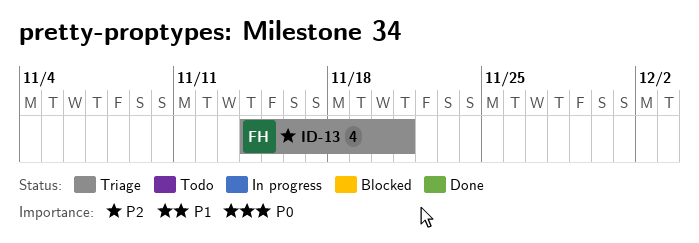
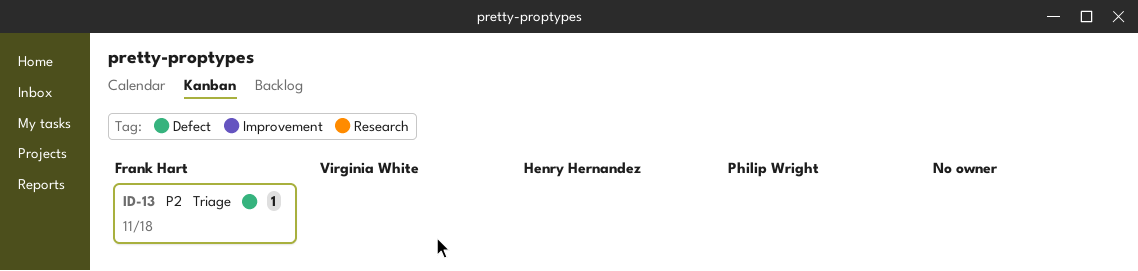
ID-13, estimate: 4 -> 1
ID-13, due: Nov 21 -> Nov 18

